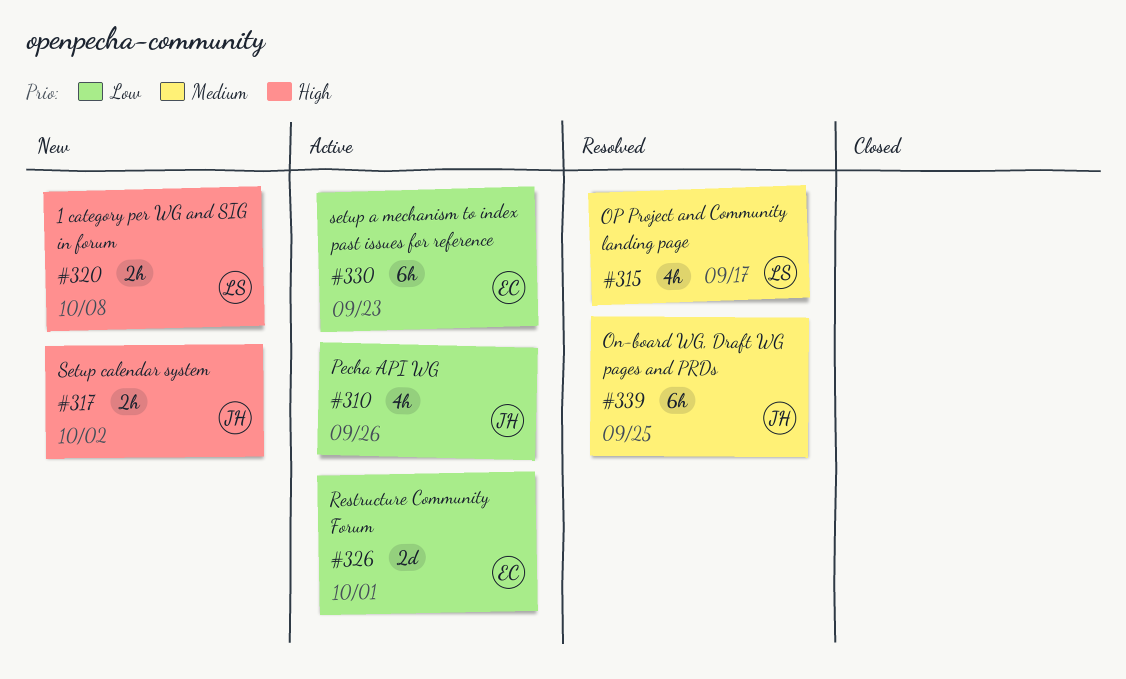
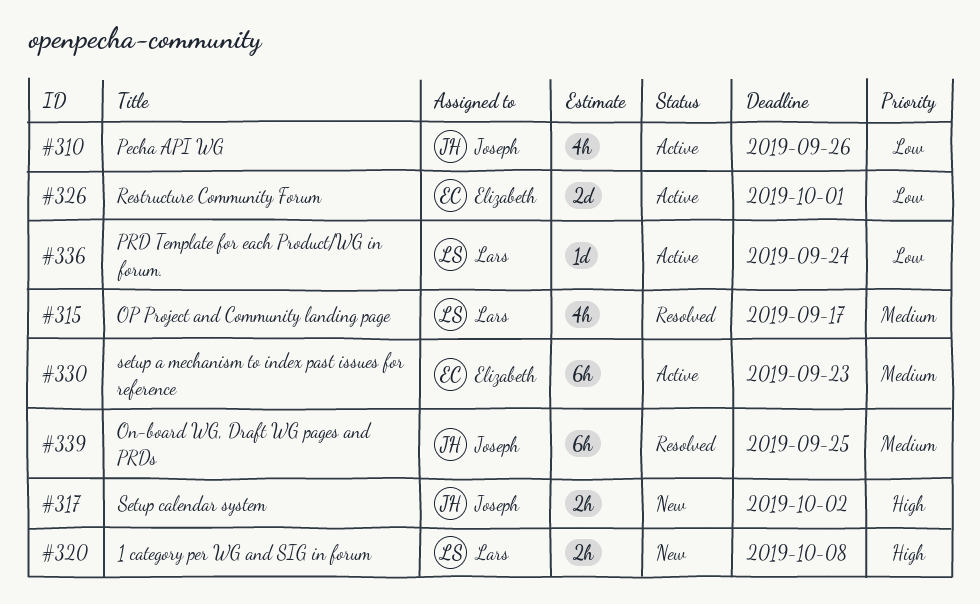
#330, priority: Low -> Medium
#336: none -> present

